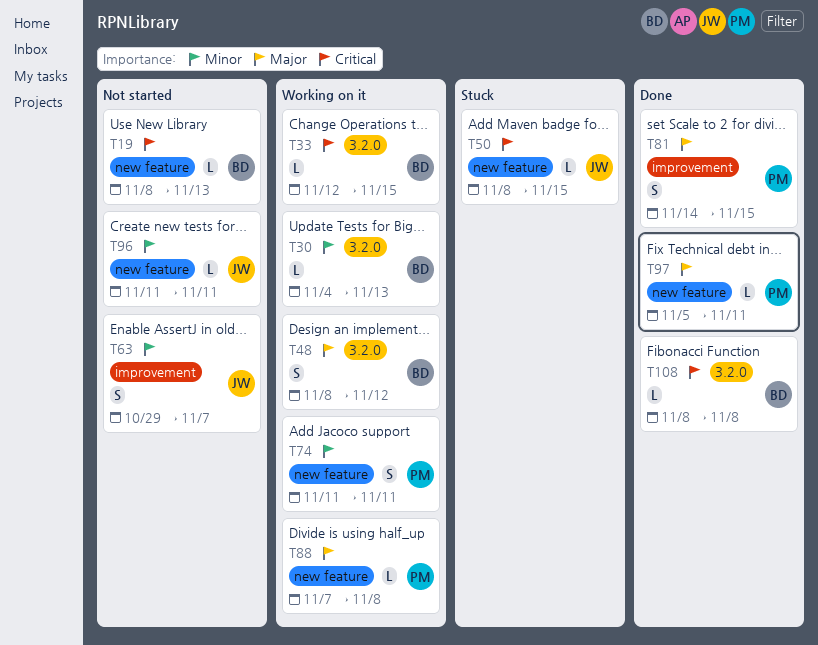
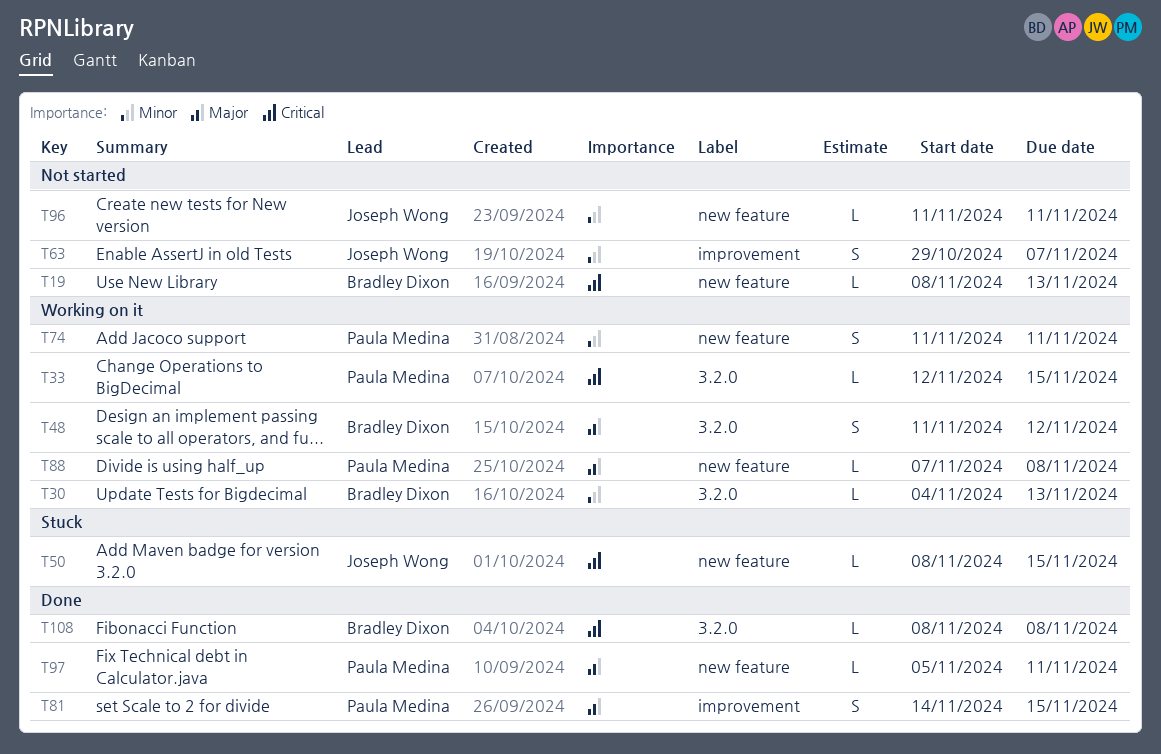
T33, owner: Bradley Dixon -> Paula Medina
T48, start: Nov 8 -> Nov 11

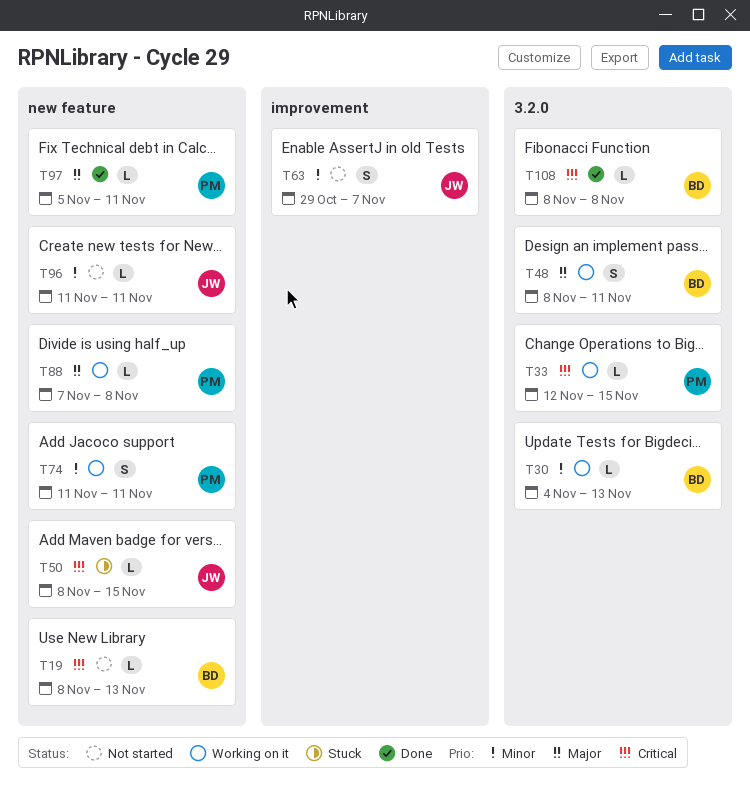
T48, start: Nov 11 -> Nov 8
T48, due: Nov 12 -> Nov 11
T81: present -> none

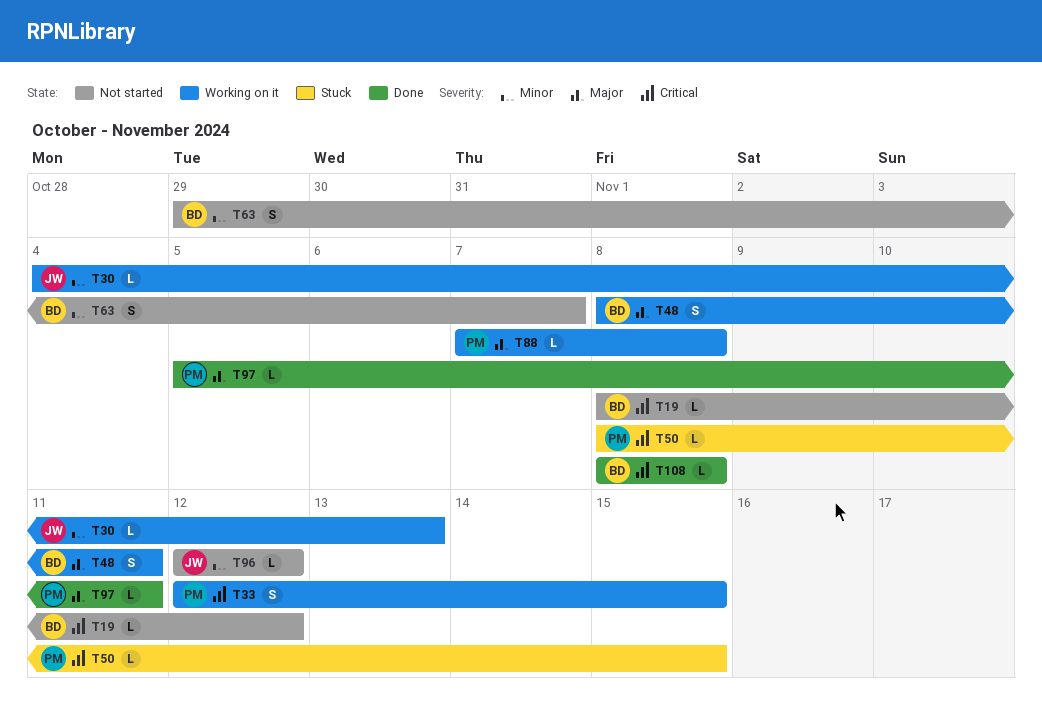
T19, due: Nov 13 -> Nov 12
T30, owner: BD -> JW
T33, estimate: L -> S
T50, owner: JW -> PM
T63, owner: JW -> BD
T74: present -> none
T96, start: Nov 11 -> Nov 12
T96, due: Nov 11 -> Nov 12

